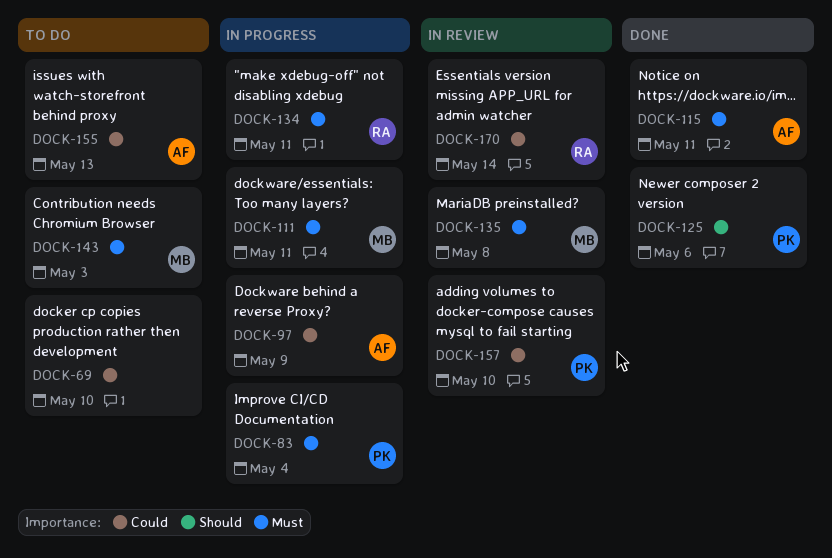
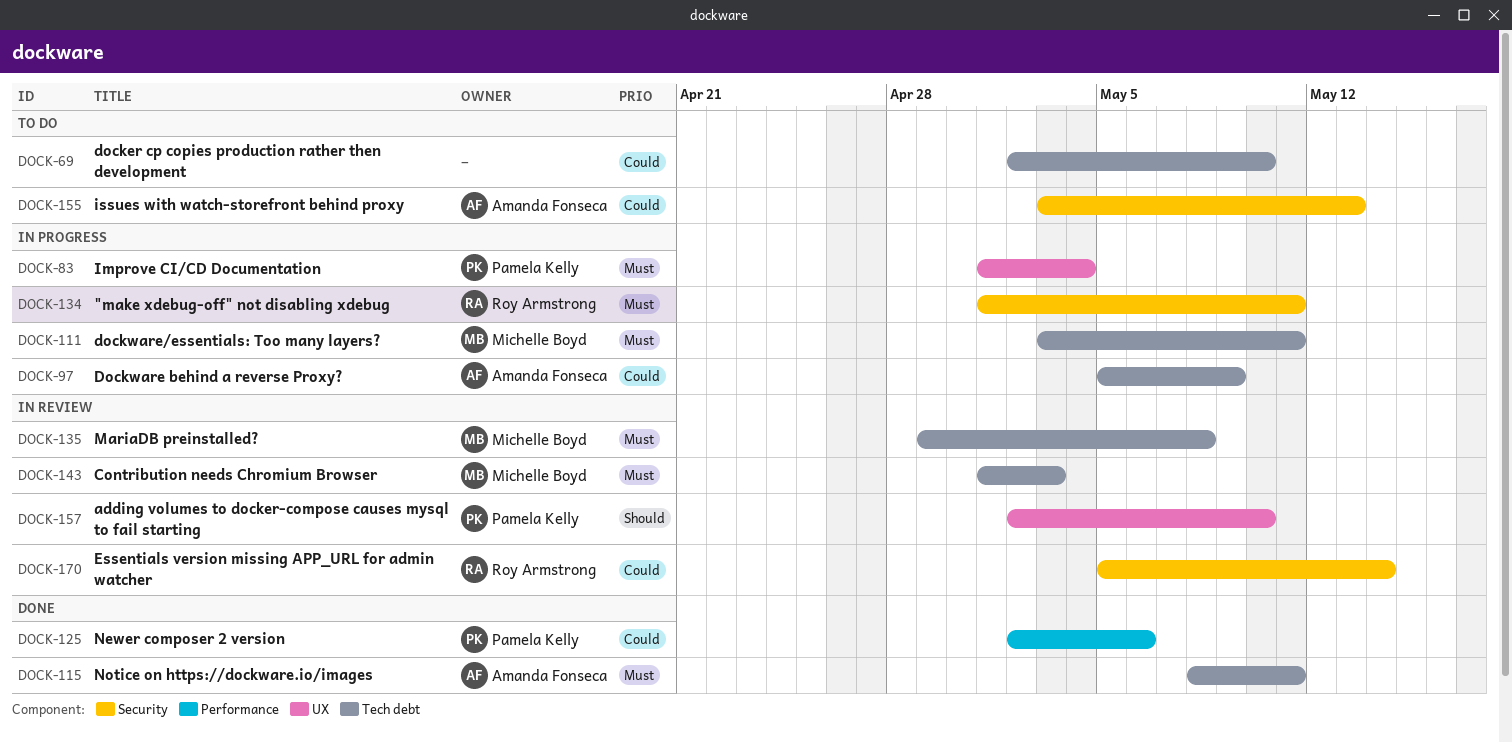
DOCK-125, priority: Should -> Could
DOCK-143, status: To do -> In review
DOCK-157, priority: Could -> Should

